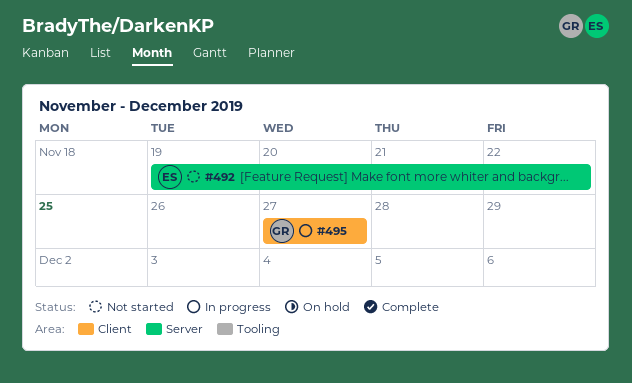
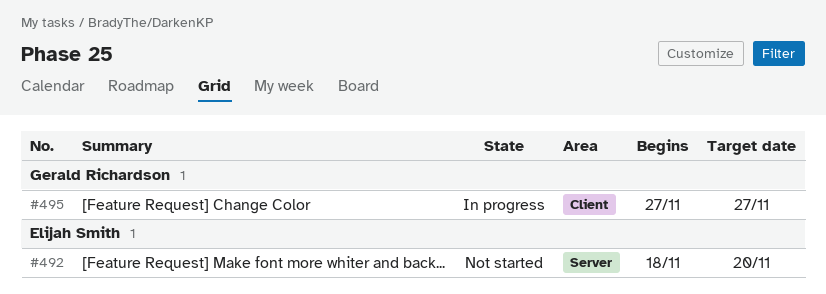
#492, start: Nov 19 -> Nov 18
#492, due: Nov 22 -> Nov 20

